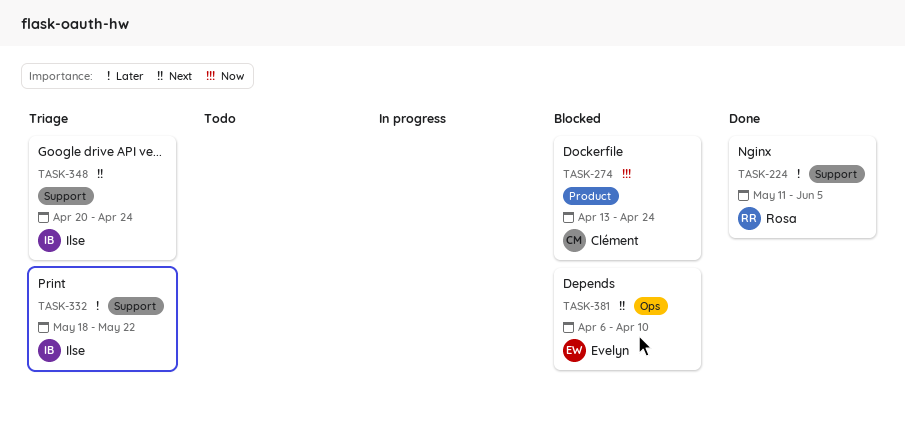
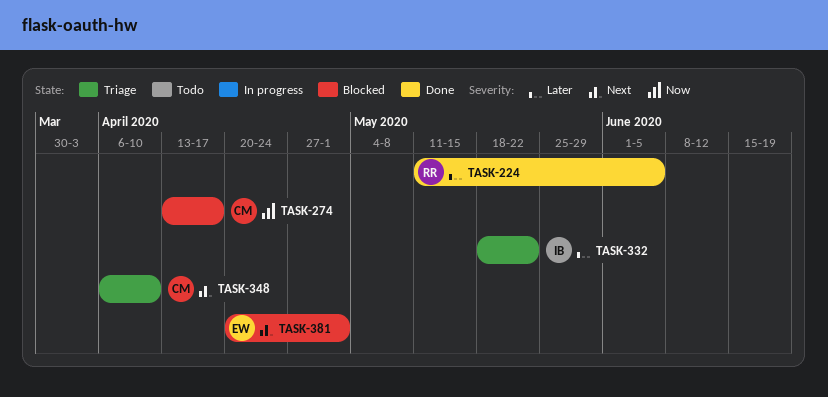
TASK-274, due: Apr 24 -> Apr 17
TASK-348, owner: Ilse -> Clément
TASK-348, start: Apr 20 -> Apr 6
TASK-348, due: Apr 24 -> Apr 10
TASK-381, start: Apr 6 -> Apr 20
TASK-381, due: Apr 10 -> May 1

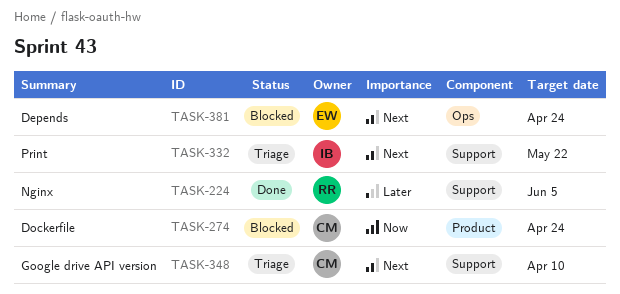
TASK-274, due: Apr 17 -> Apr 24
TASK-332, priority: Later -> Next
TASK-381, due: May 1 -> Apr 24

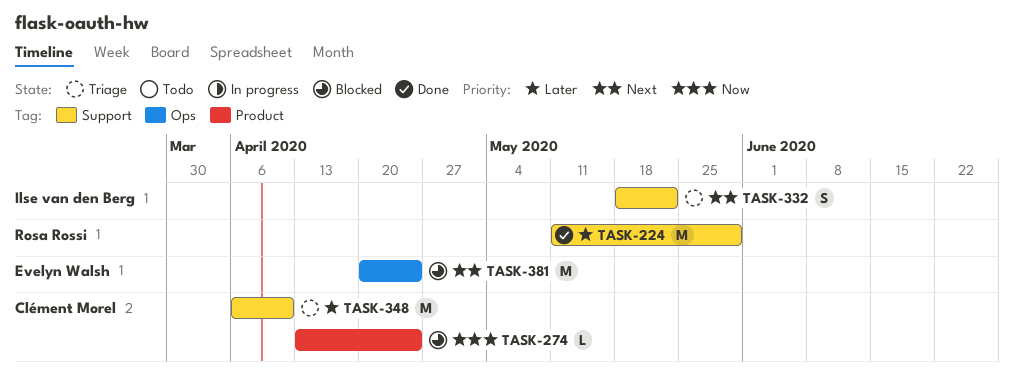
TASK-224, due: Jun 5 -> May 29
TASK-348, priority: Next -> Later

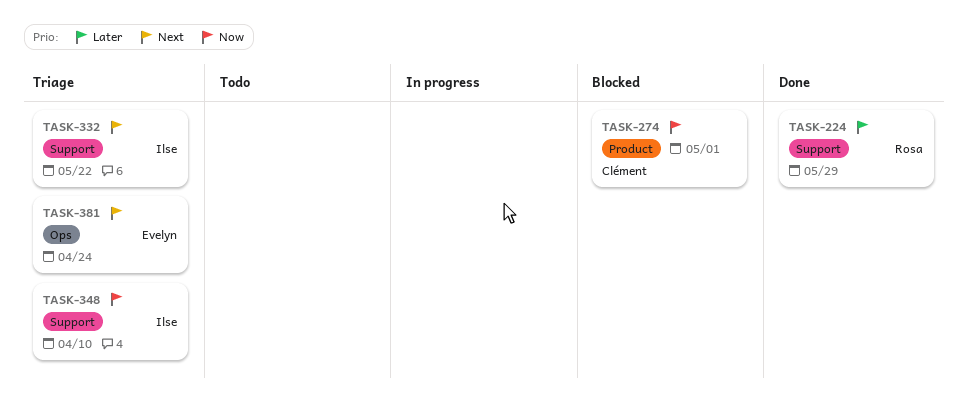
TASK-274, due: Apr 24 -> May 1
TASK-348, owner: Clément Morel -> Ilse van den Berg
TASK-348, priority: Later -> Now
TASK-381, status: Blocked -> Triage

